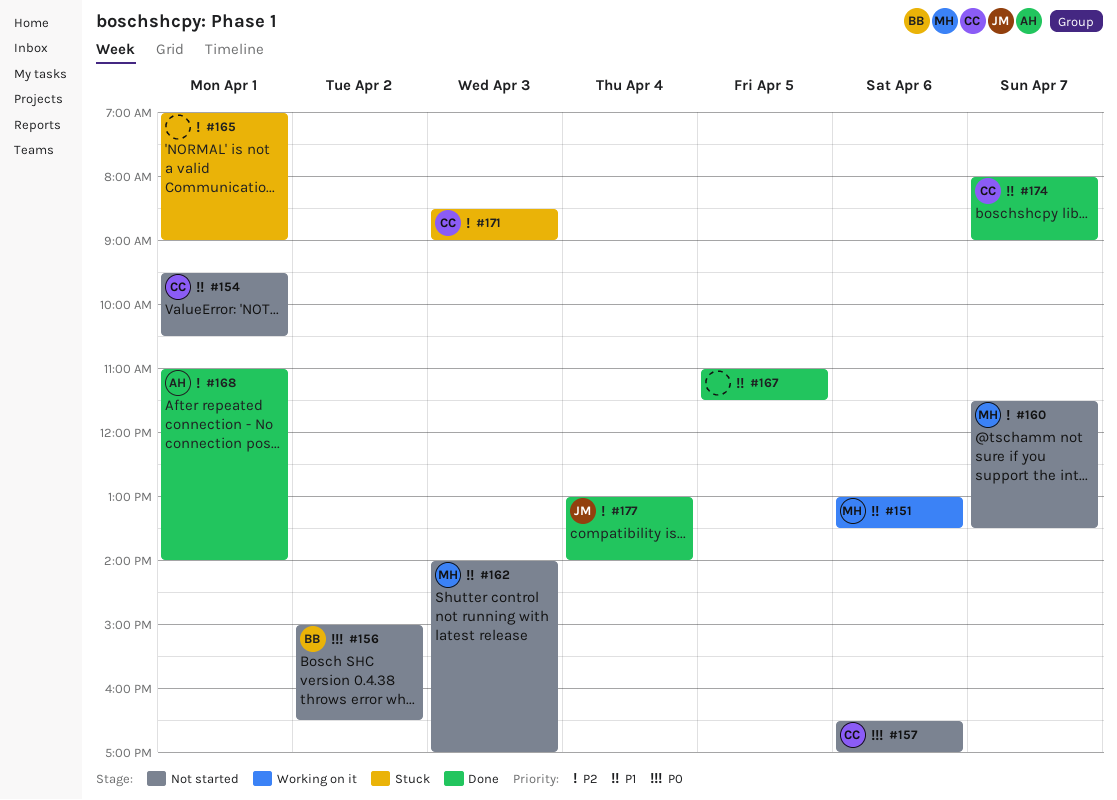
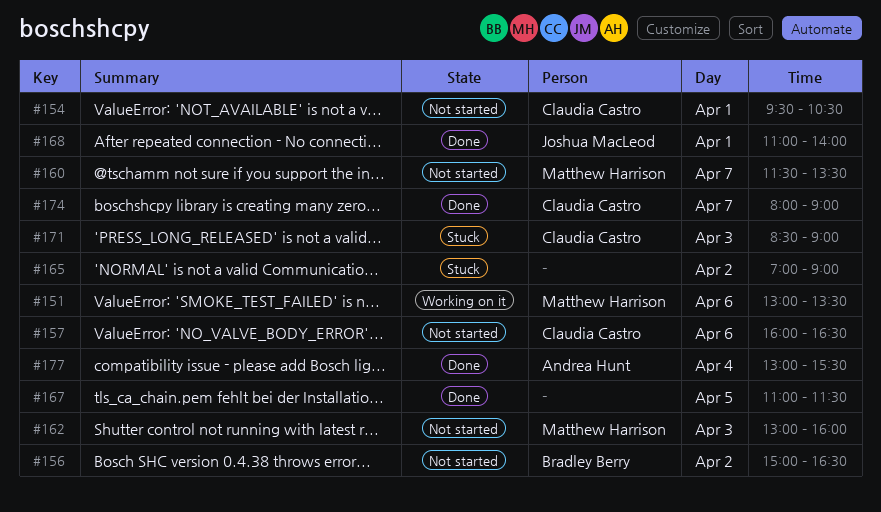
#157, begins: 16:30 -> 16:00
#157, ends: 17:00 -> 16:30
#162, begins: 14:00 -> 13:00
#162, ends: 17:00 -> 16:00
#165, day: Apr 1 -> Apr 2
#168, owner: Andrea Hunt -> Joshua MacLeod
#177, owner: Joshua MacLeod -> Andrea Hunt
#177, ends: 14:00 -> 15:30

